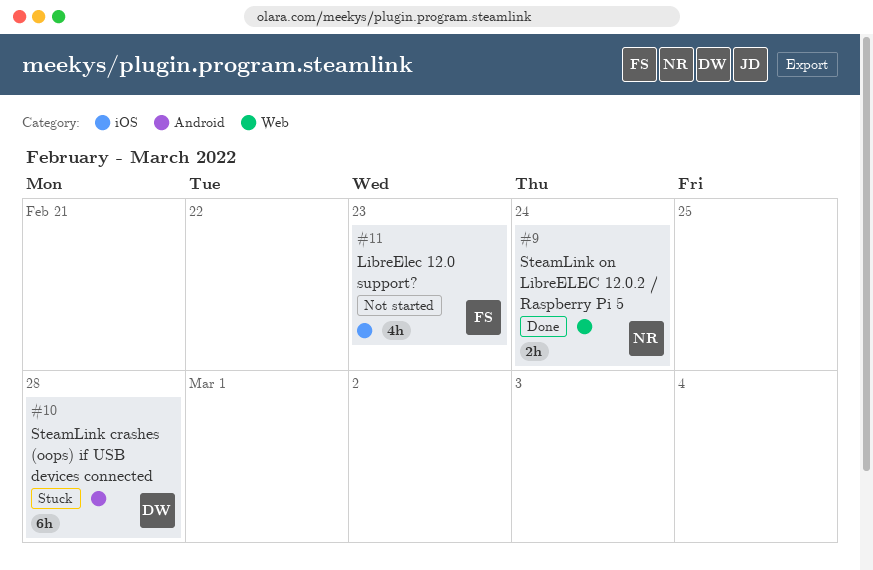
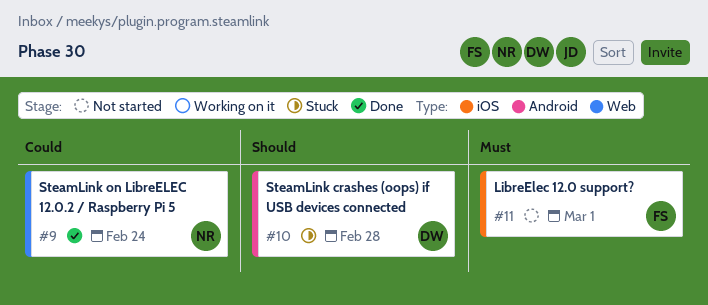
#11, due: Feb 23 -> Mar 1

